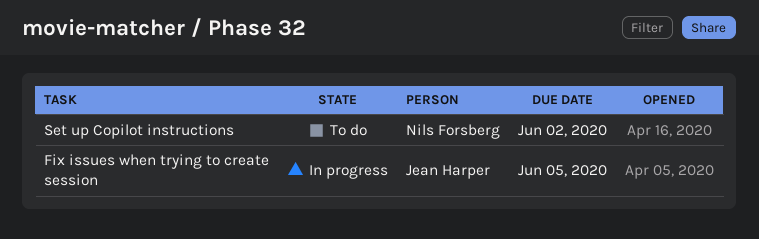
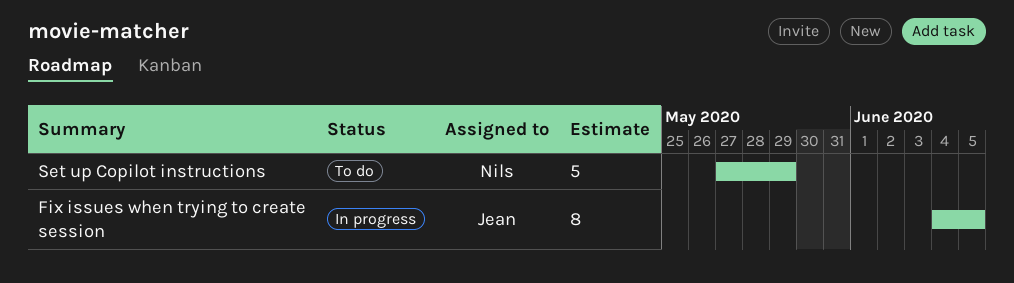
Set up Copilot instructions, due: Jun 2 -> May 29

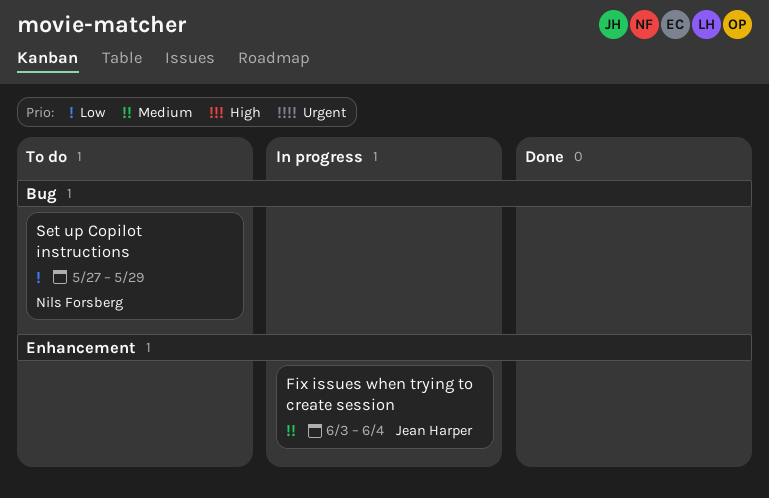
Fix issues when trying to create session, start: Jun 4 -> Jun 3
Fix issues when trying to create session, due: Jun 5 -> Jun 4

